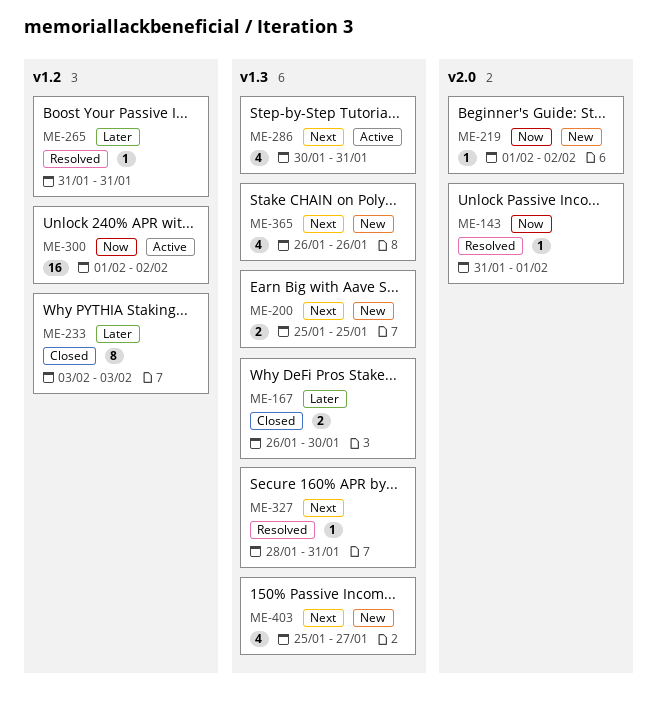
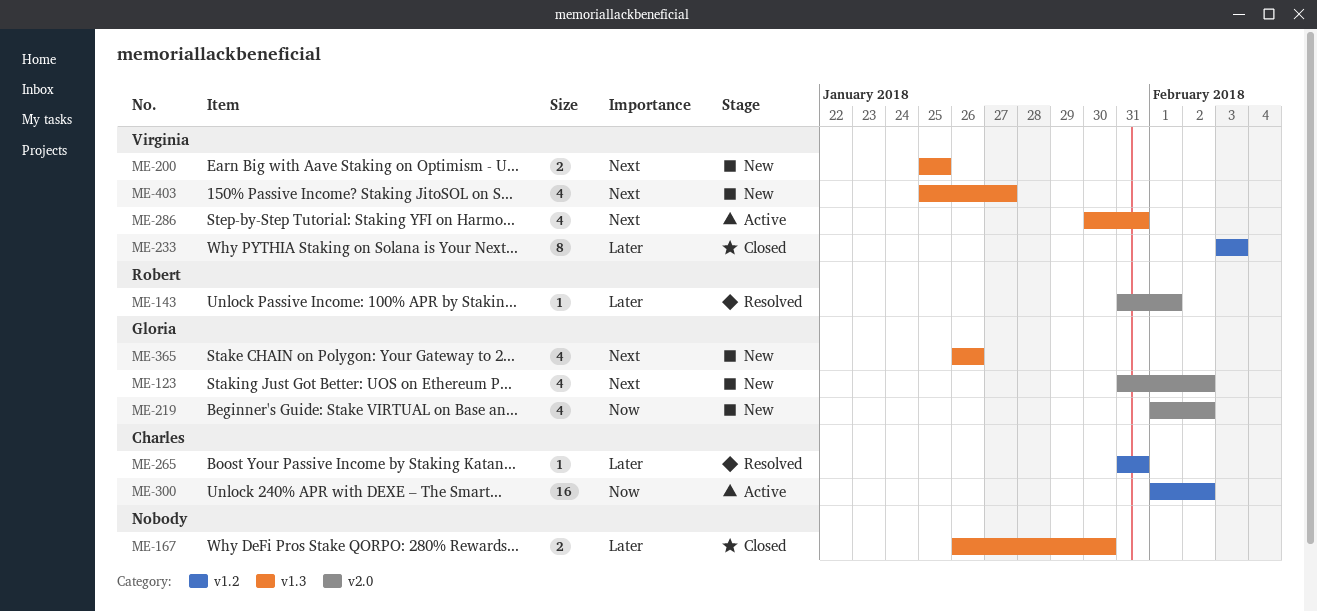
ME-123: none -> present
ME-143, priority: Now -> Later
ME-219, estimate: 1 -> 4
ME-327: present -> none

